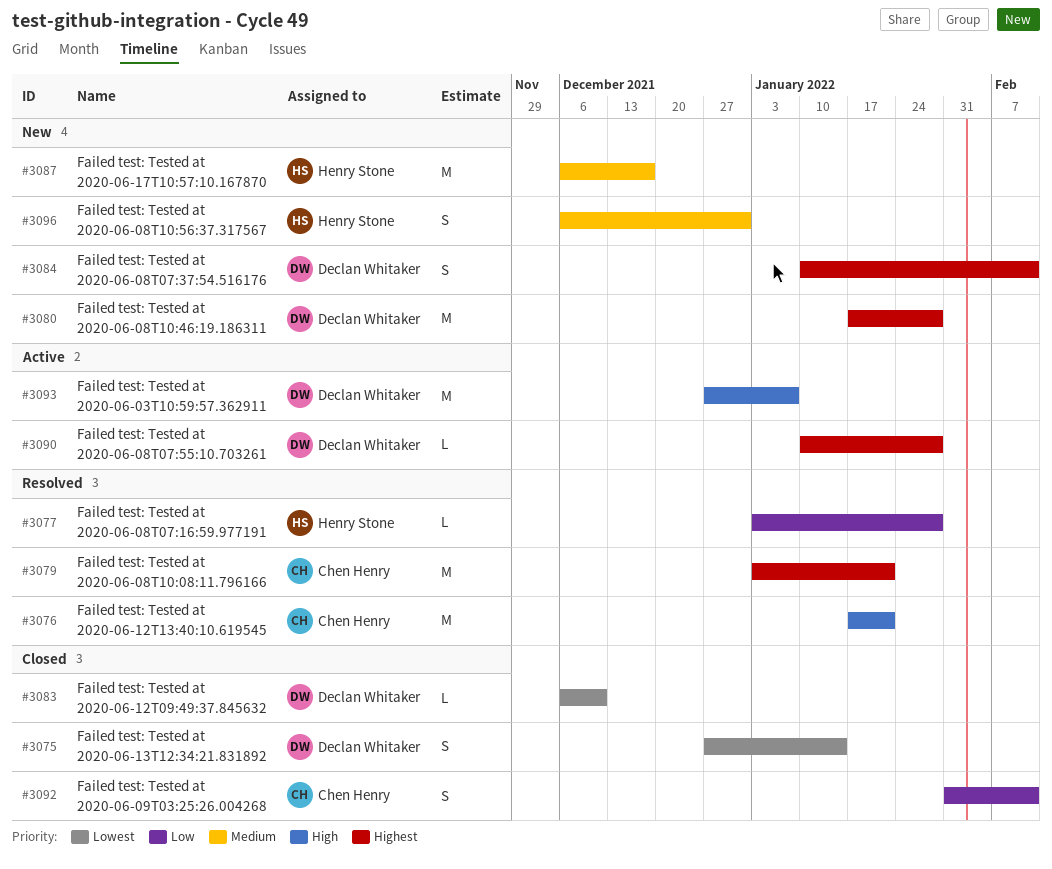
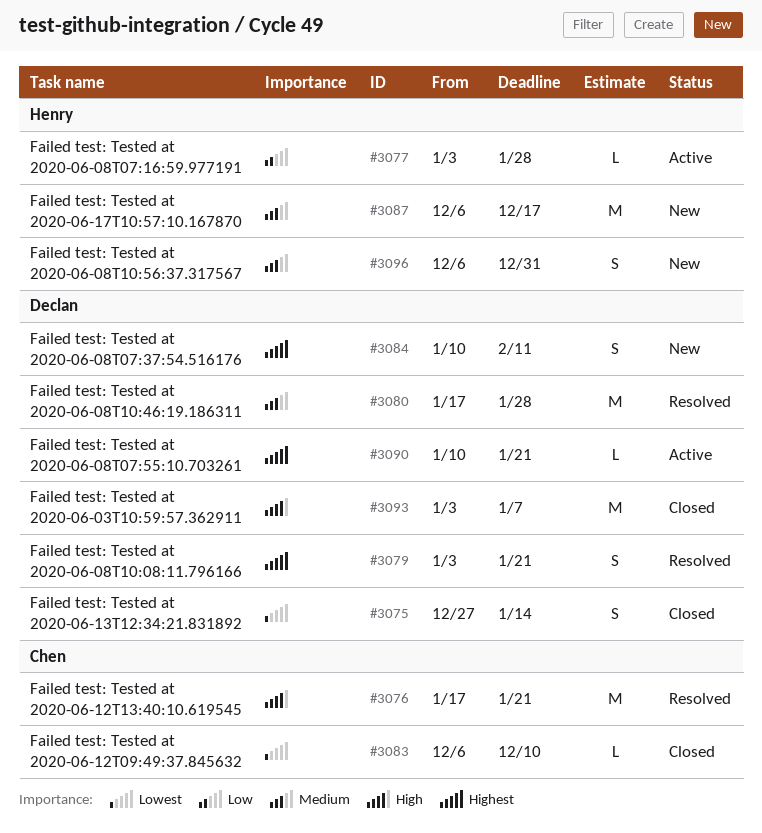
#3077, status: Resolved -> Active
#3079, owner: Chen Henry -> Declan Whitaker
#3079, estimate: M -> S
#3080, status: New -> Resolved
#3080, priority: Highest -> Medium
#3083, owner: Declan Whitaker -> Chen Henry
#3090, due: Jan 28 -> Jan 21
#3092: present -> none
#3093, status: Active -> Closed
#3093, start: Dec 27 -> Jan 3

